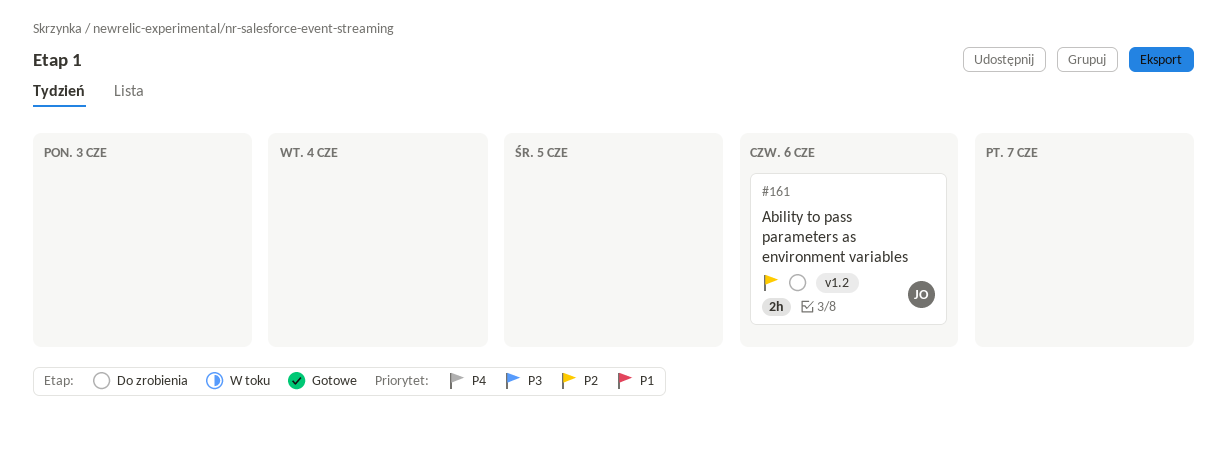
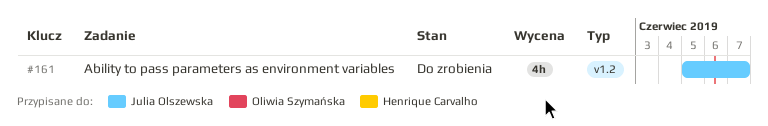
#161, estimate: 2h -> 4h
#161, due: Jun 6 -> Jun 7

